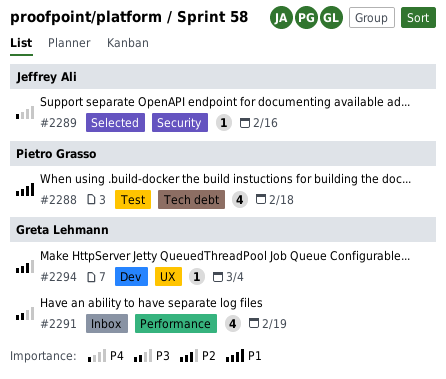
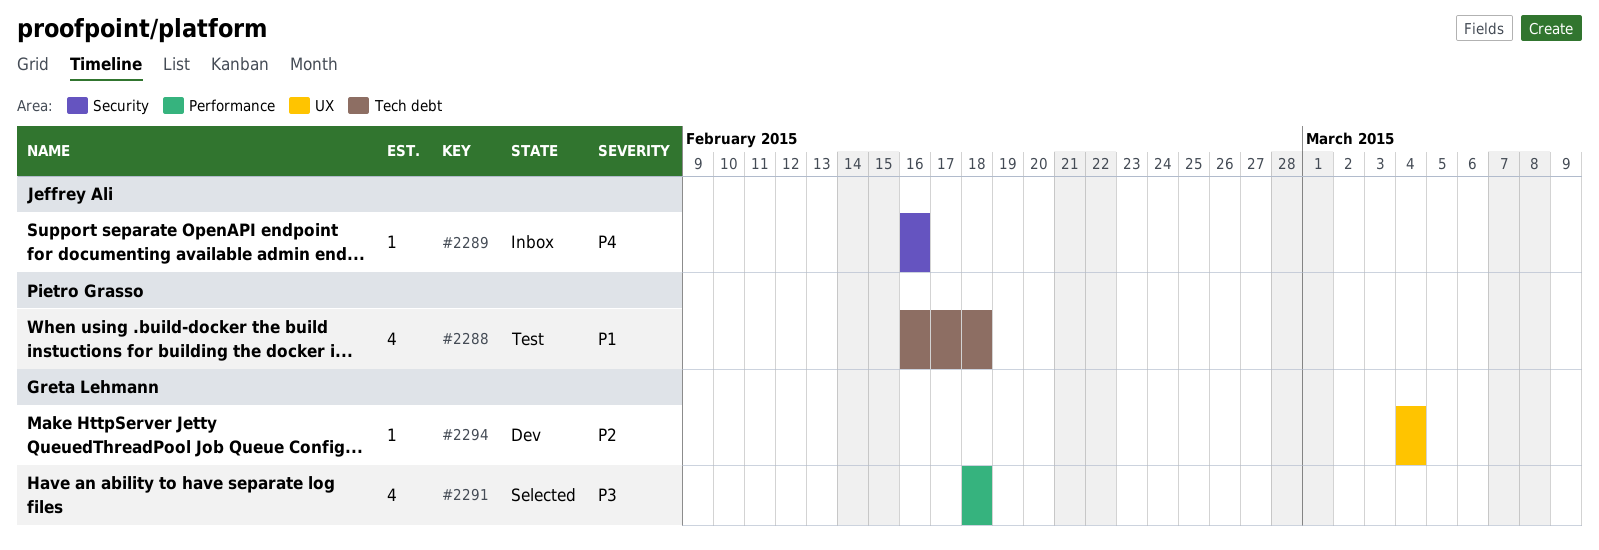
#2289, status: Selected -> Inbox
#2291, status: Inbox -> Selected
#2291, due: Feb 19 -> Feb 18

